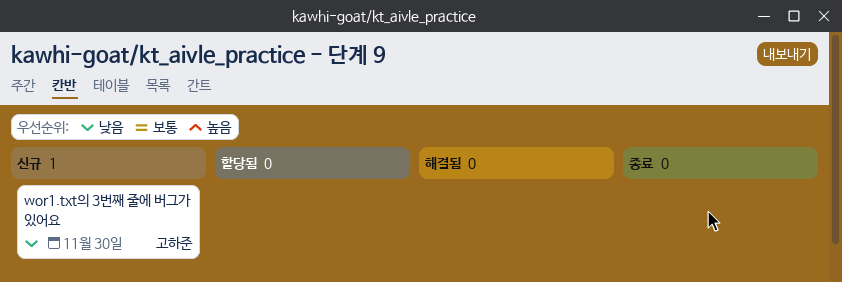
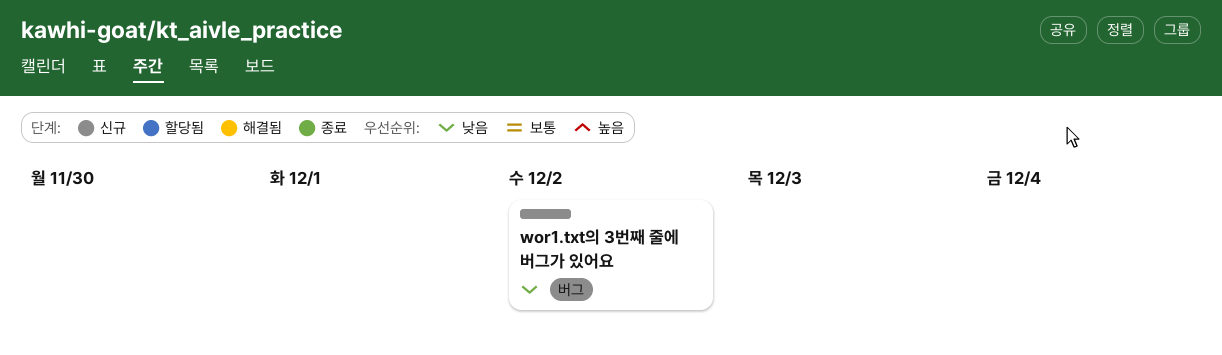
wor1.txt의 3번째 줄에 버그가 있어요, due: Nov 30 -> Dec 2

